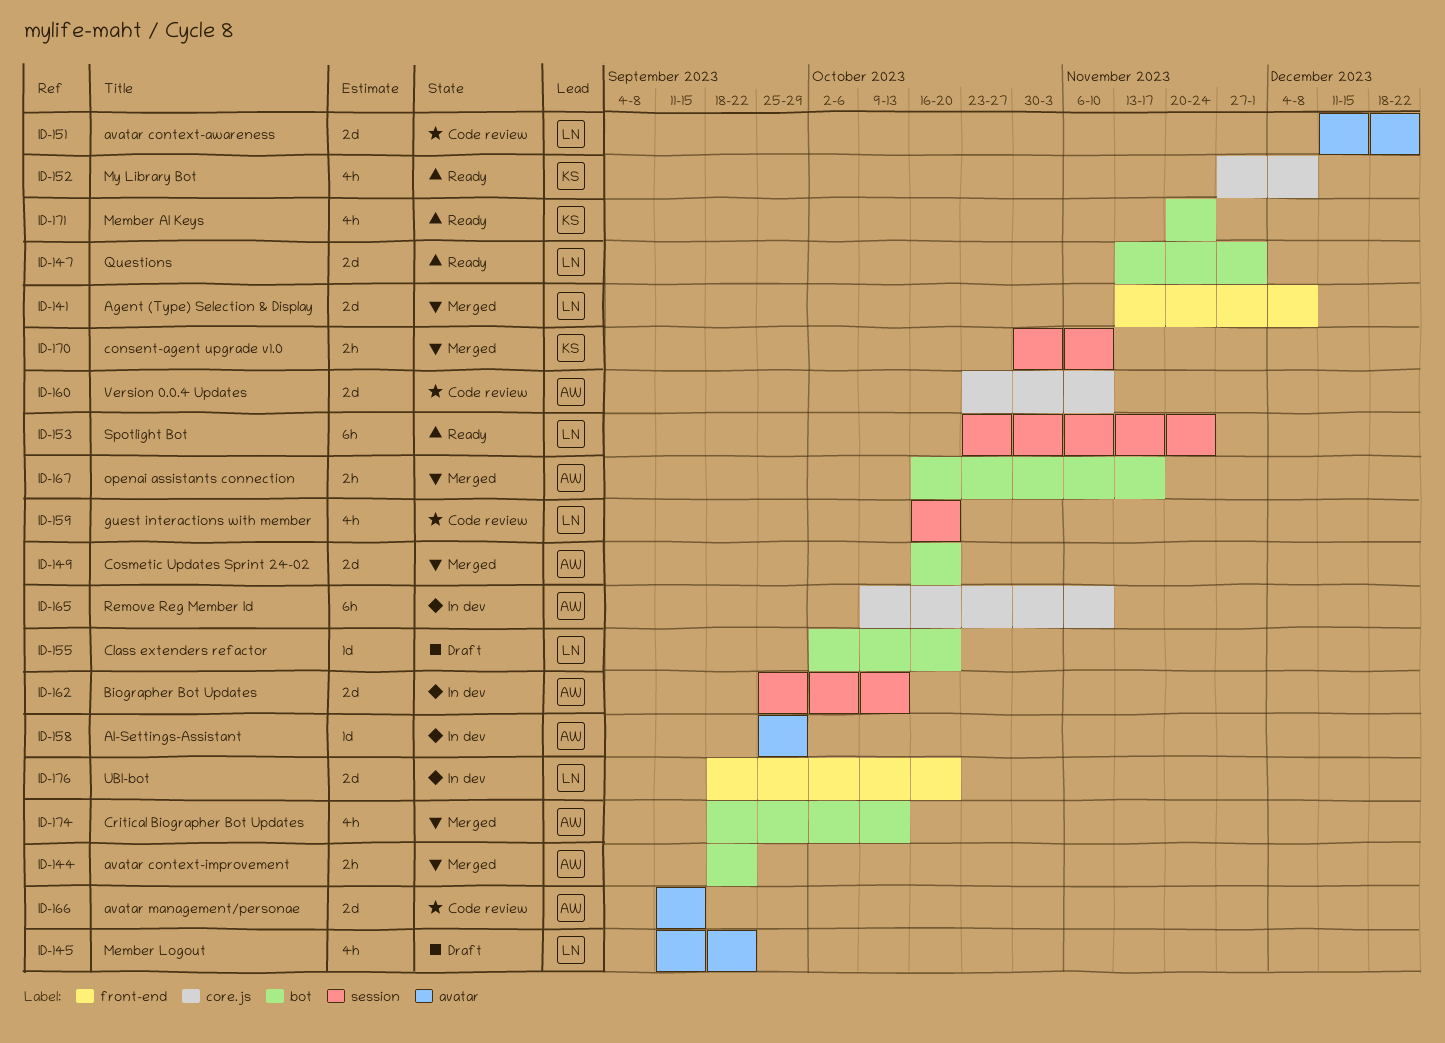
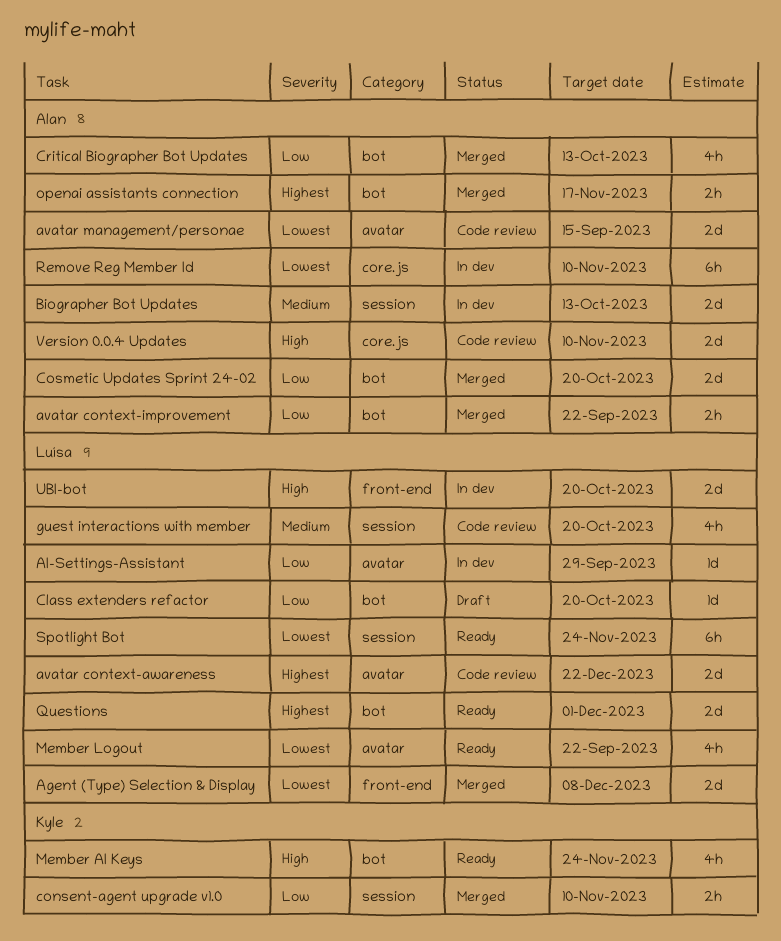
AI-Settings-Assistant, owner: Alan -> Luísa
Member Logout, status: Draft -> Ready
My Library Bot: present -> none

